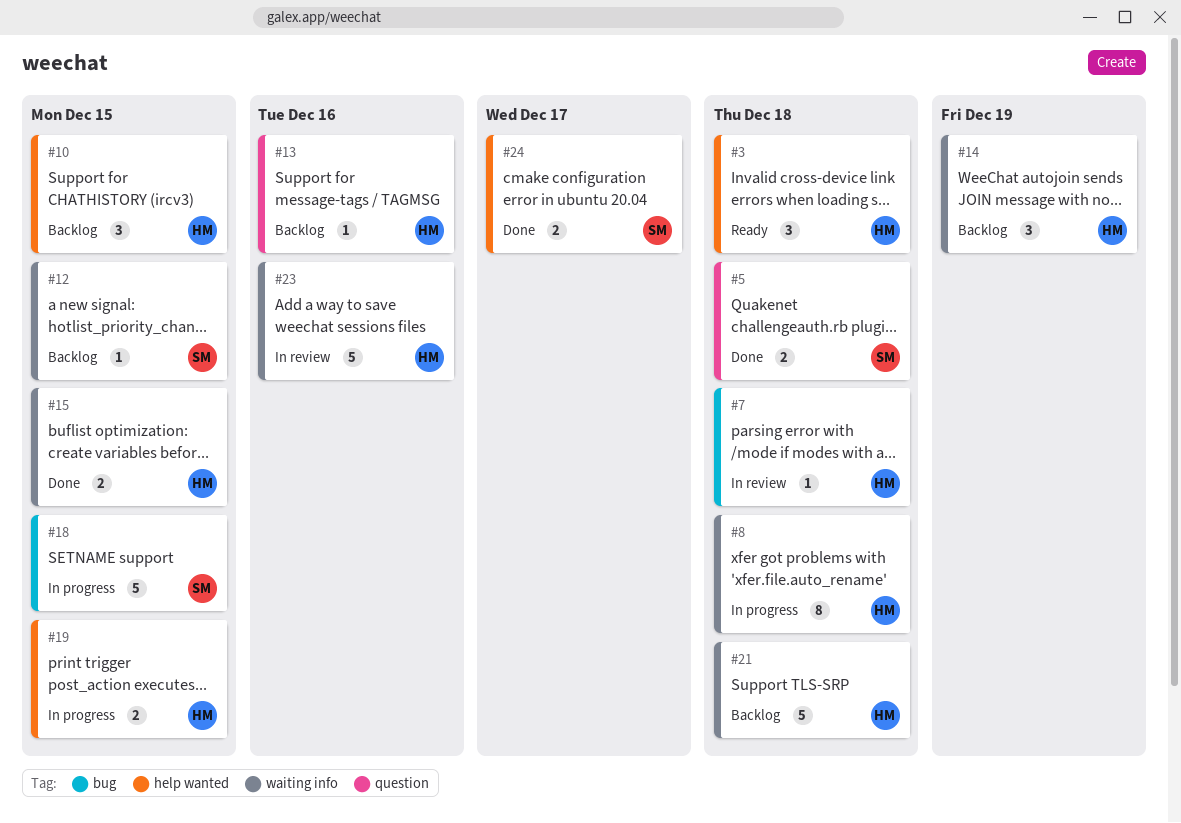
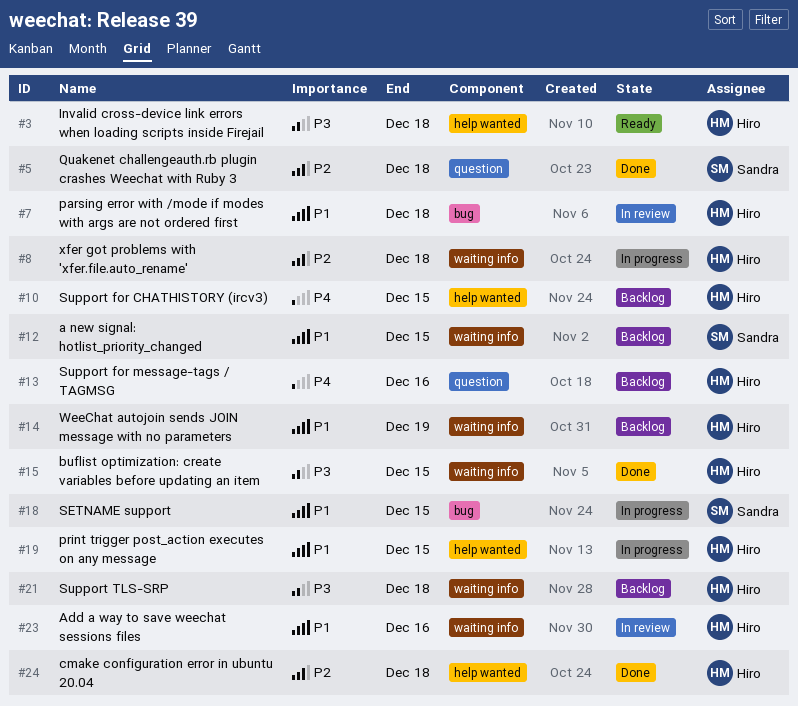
#24, owner: Sandra -> Hiro
#24, due: Dec 17 -> Dec 18

